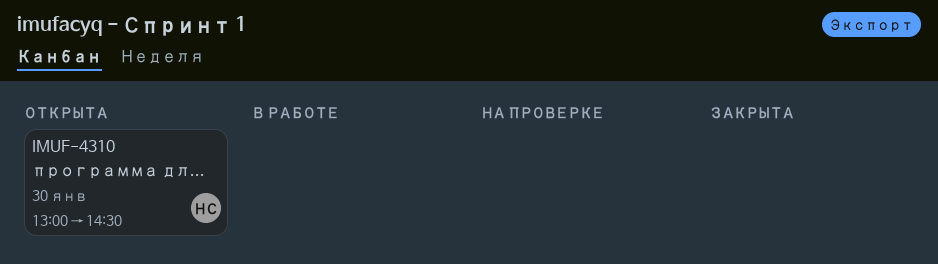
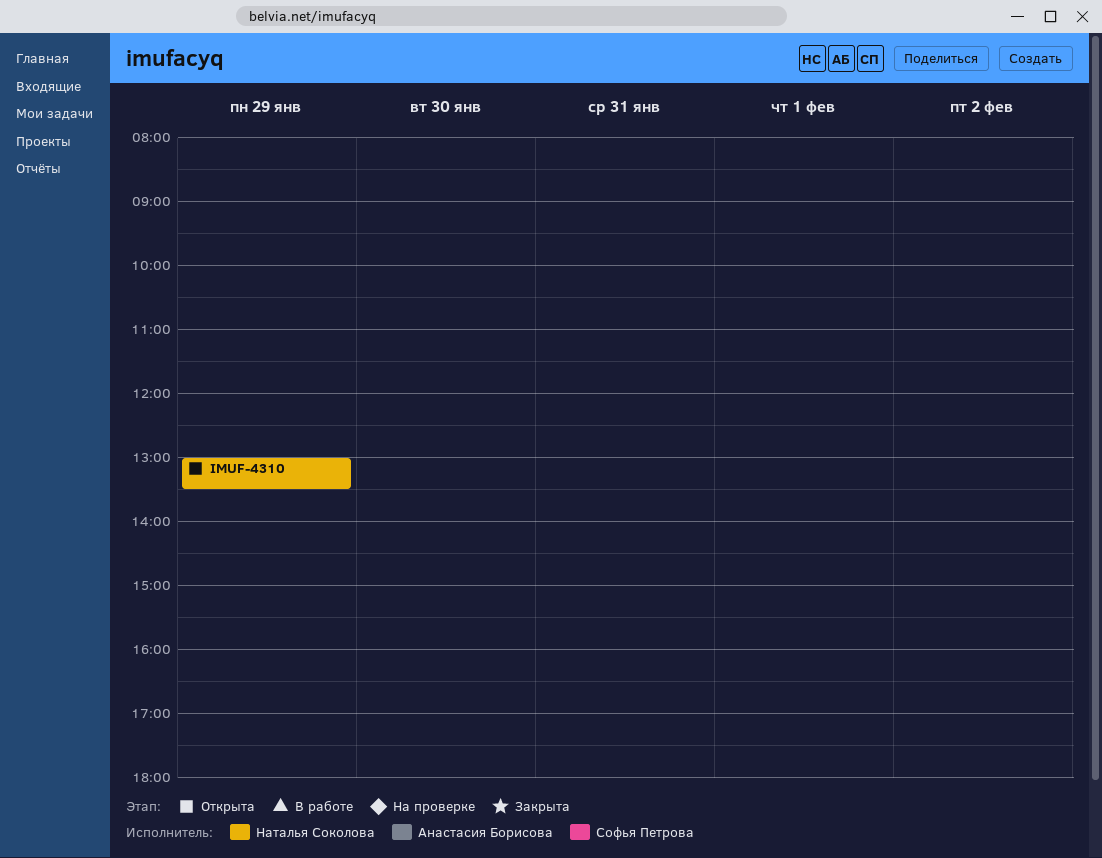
IMUF-4310, day: Jan 30 -> Jan 29
IMUF-4310, ends: 14:30 -> 13:30

